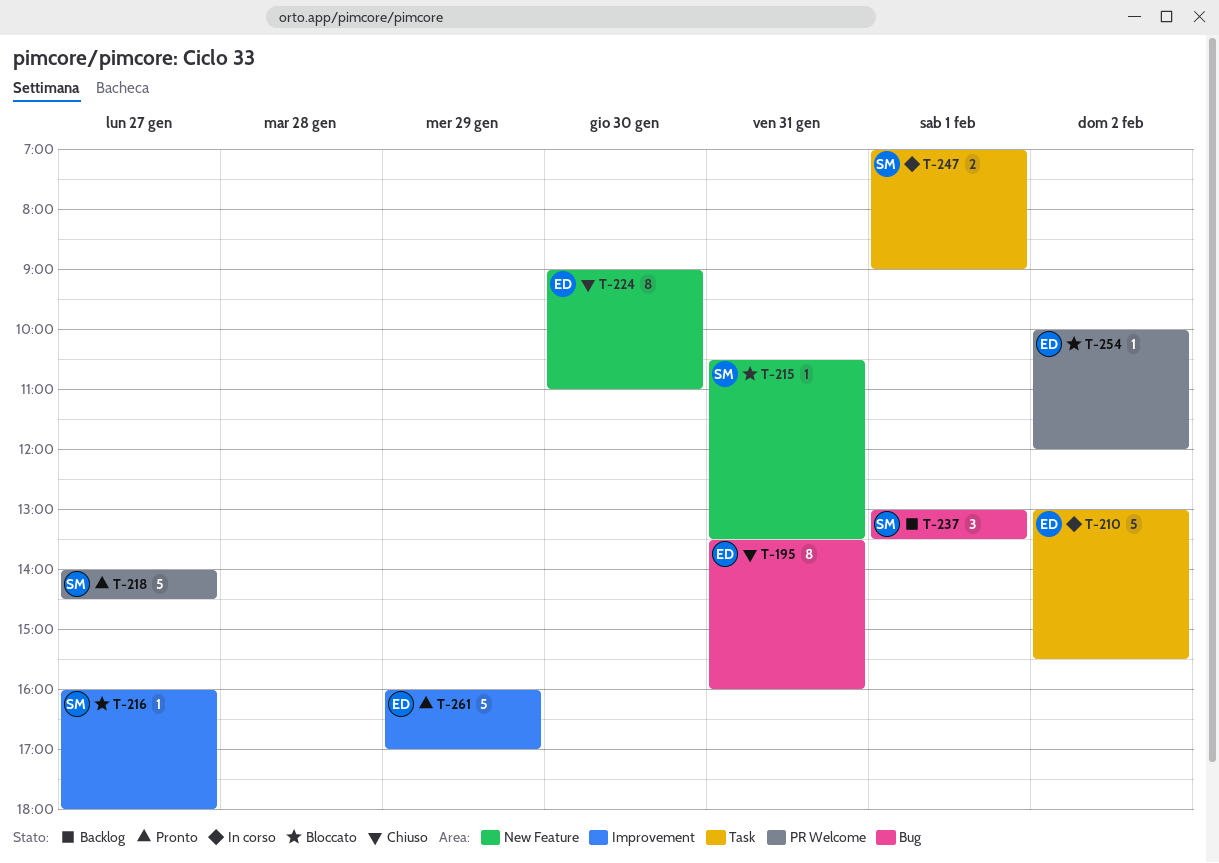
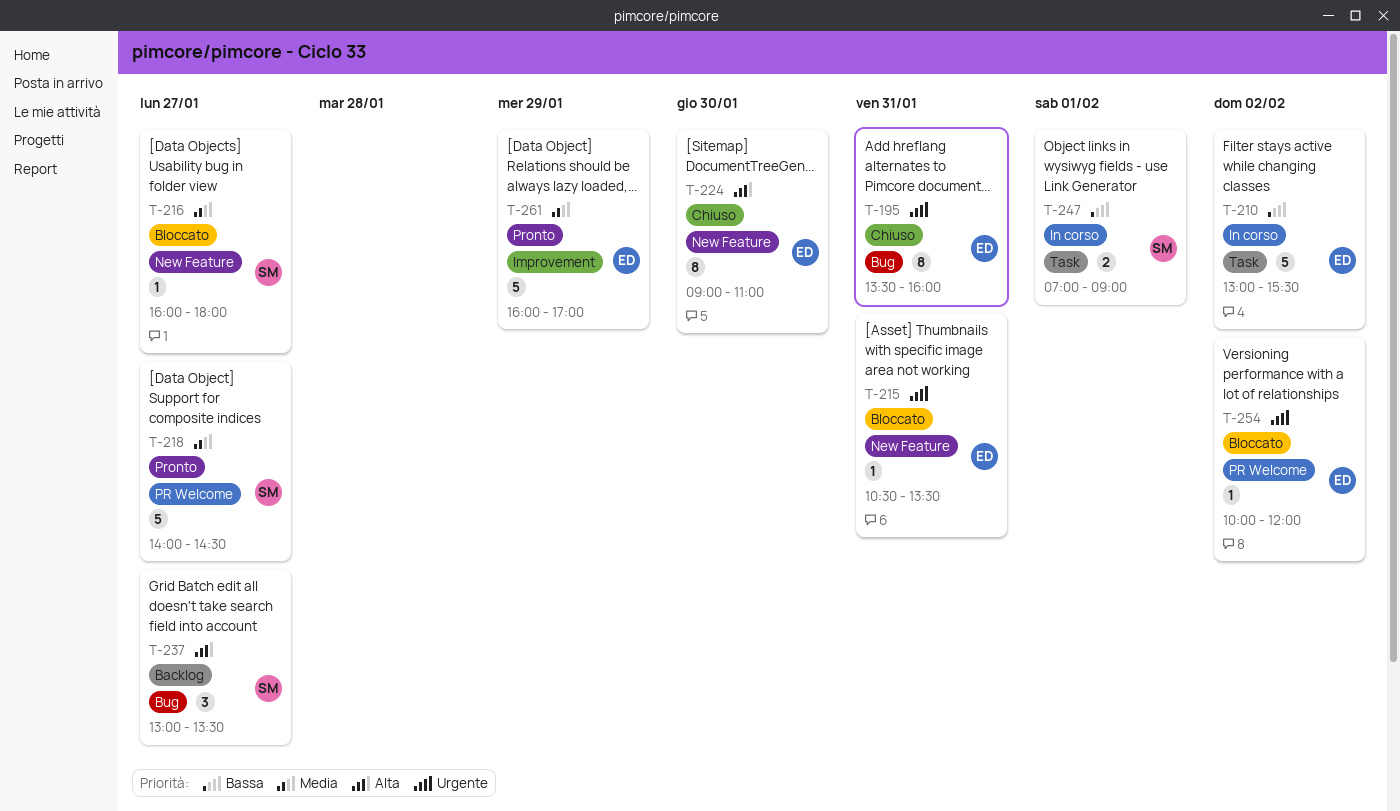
T-215, owner: SM -> ED
T-216, label: Improvement -> New Feature
T-237, day: Feb 1 -> Jan 27

